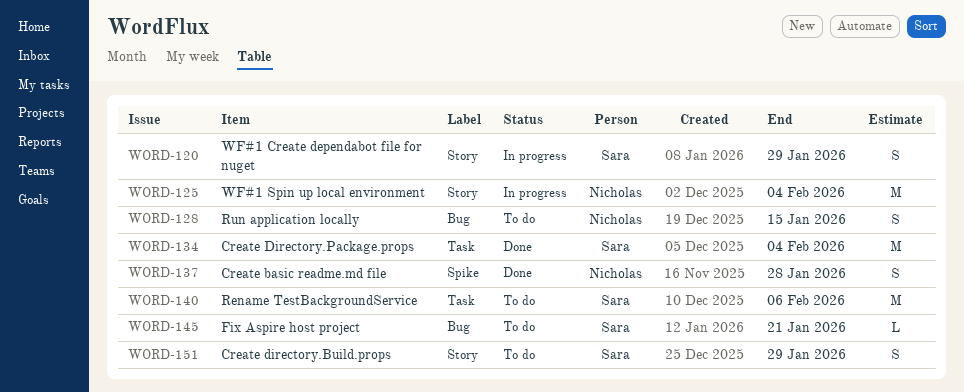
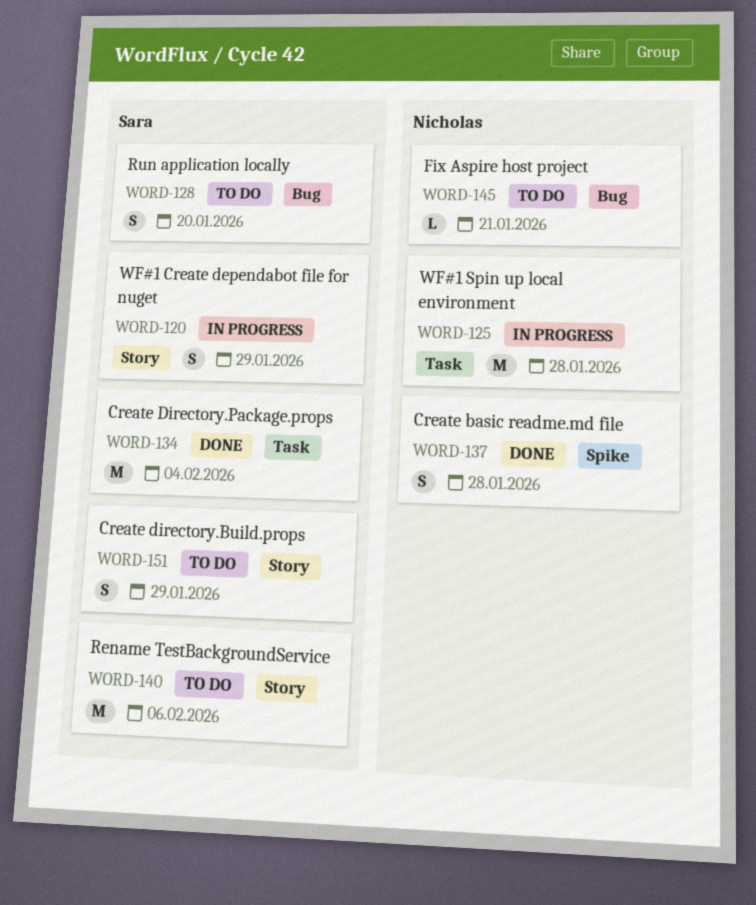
WORD-125, label: Story -> Task
WORD-125, due: Feb 4 -> Jan 28
WORD-128, owner: Nicholas -> Sara
WORD-128, due: Jan 15 -> Jan 20
WORD-140, label: Task -> Story
WORD-145, owner: Sara -> Nicholas

